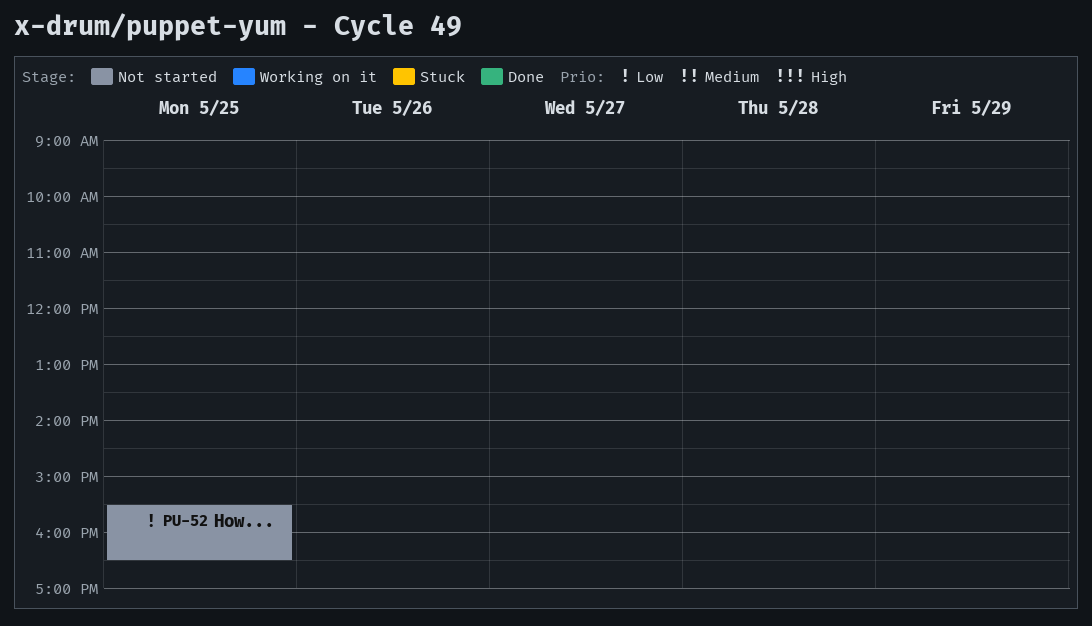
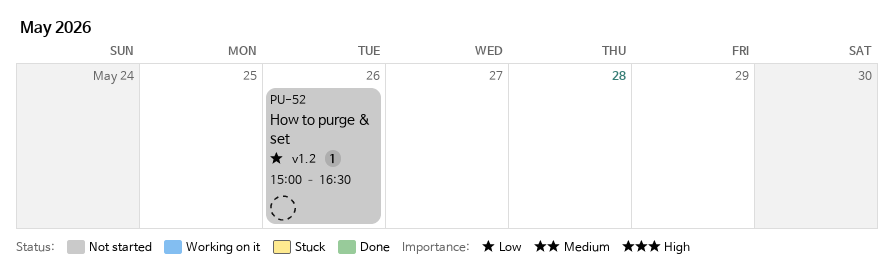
PU-52, day: May 25 -> May 26
PU-52, begins: 15:30 -> 15:00

